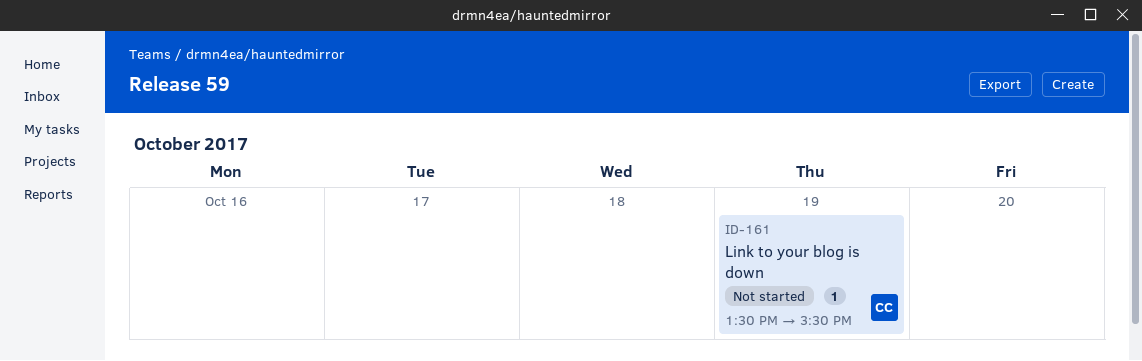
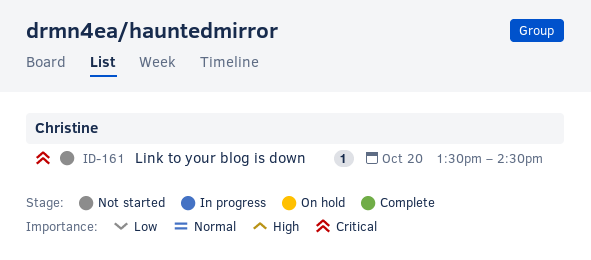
ID-161, day: Oct 19 -> Oct 20
ID-161, ends: 15:30 -> 14:30

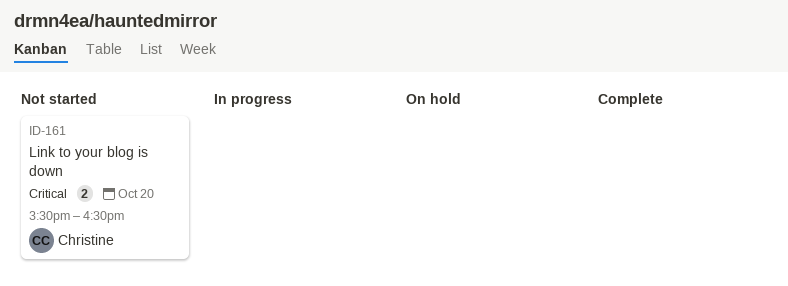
ID-161, estimate: 1 -> 2
ID-161, begins: 13:30 -> 15:30
ID-161, ends: 14:30 -> 16:30

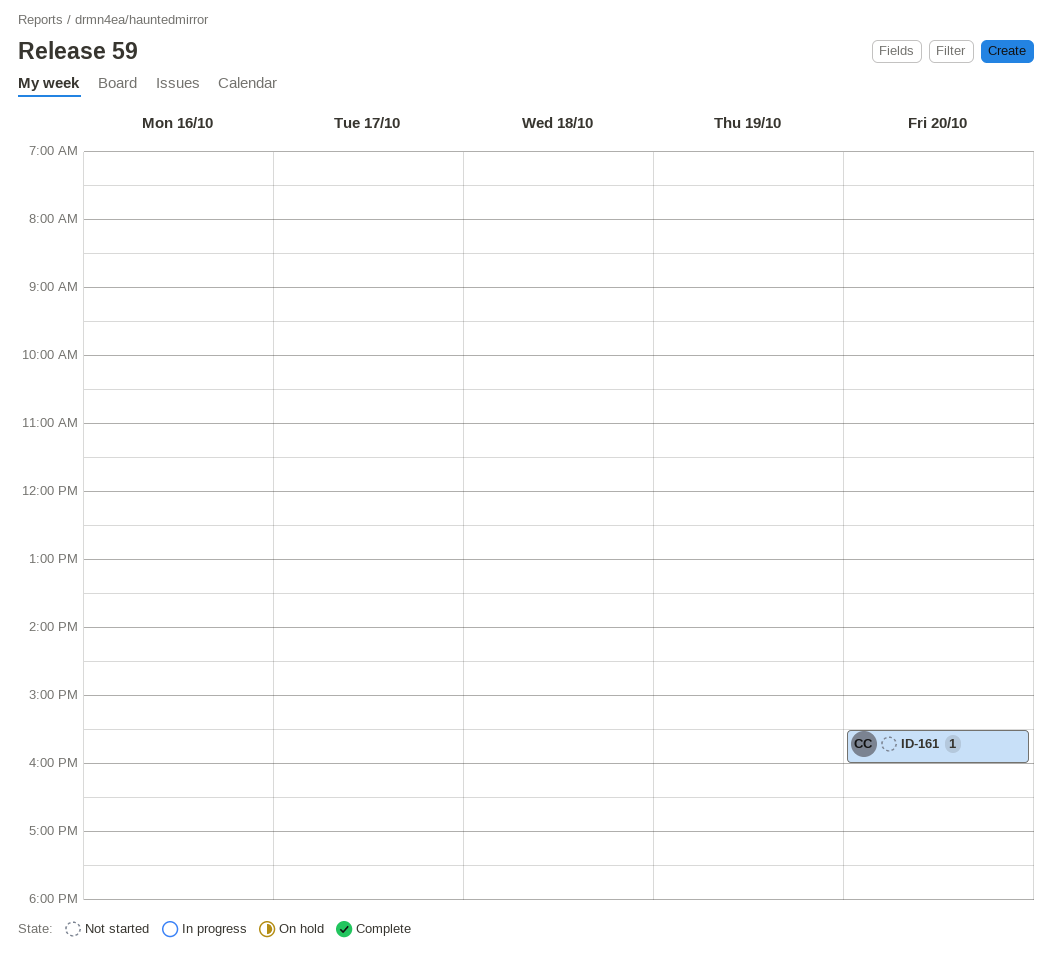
ID-161, estimate: 2 -> 1
ID-161, ends: 16:30 -> 16:00

